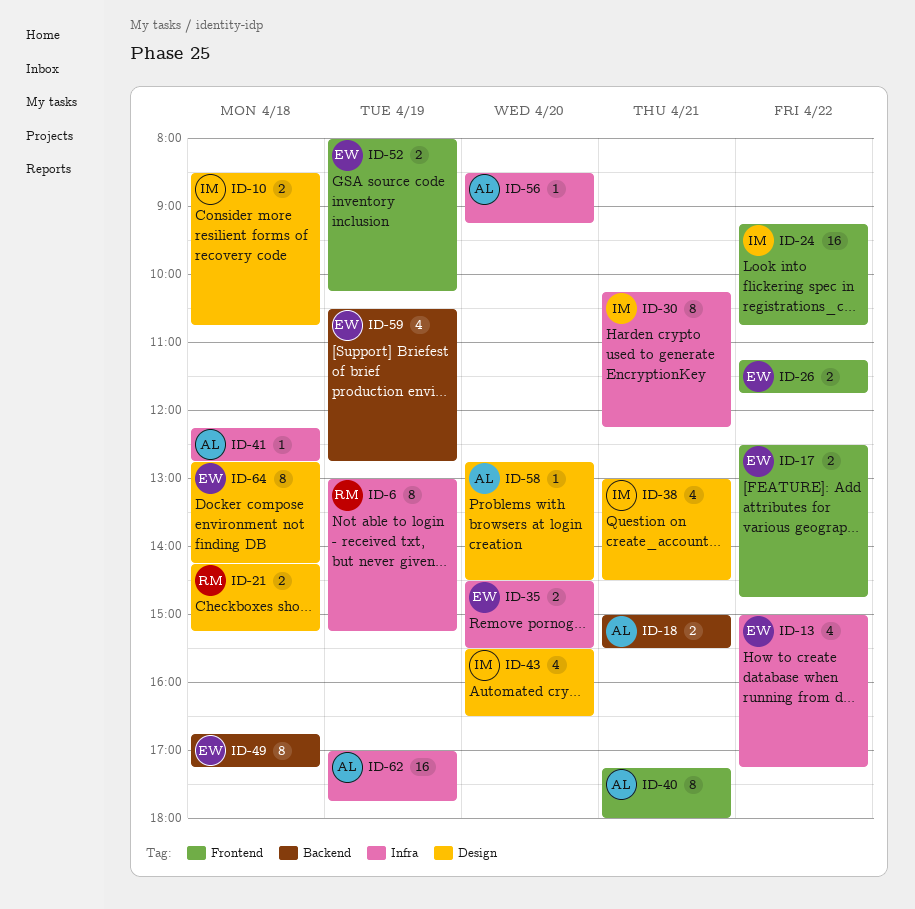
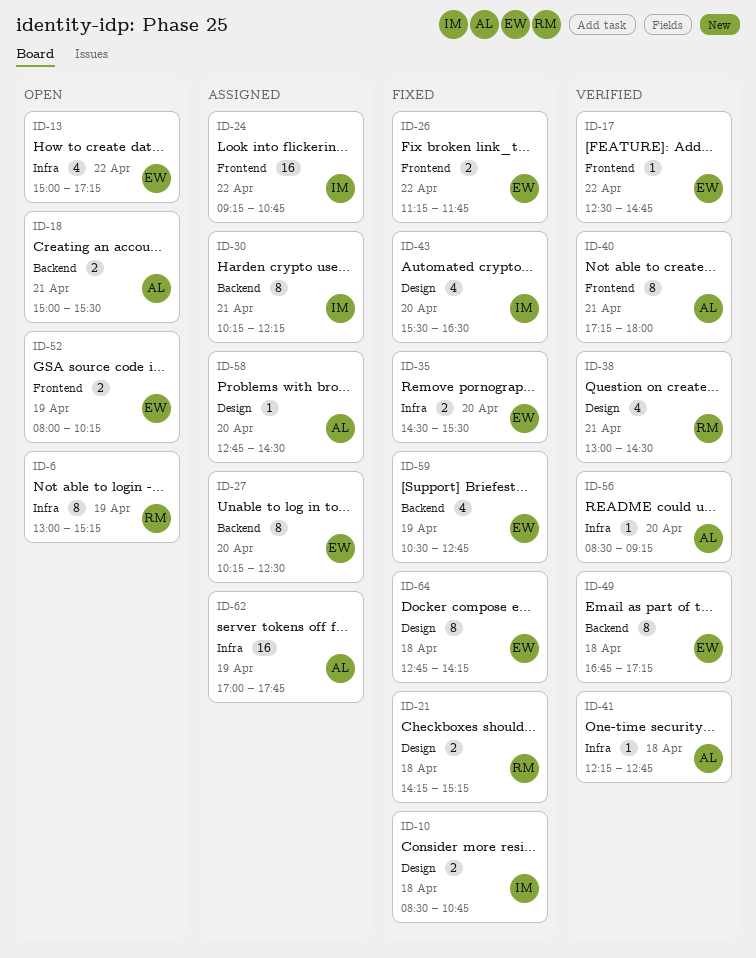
ID-17, estimate: 2 -> 1
ID-27: none -> present
ID-30, label: Infra -> Backend
ID-38, owner: IM -> RM

